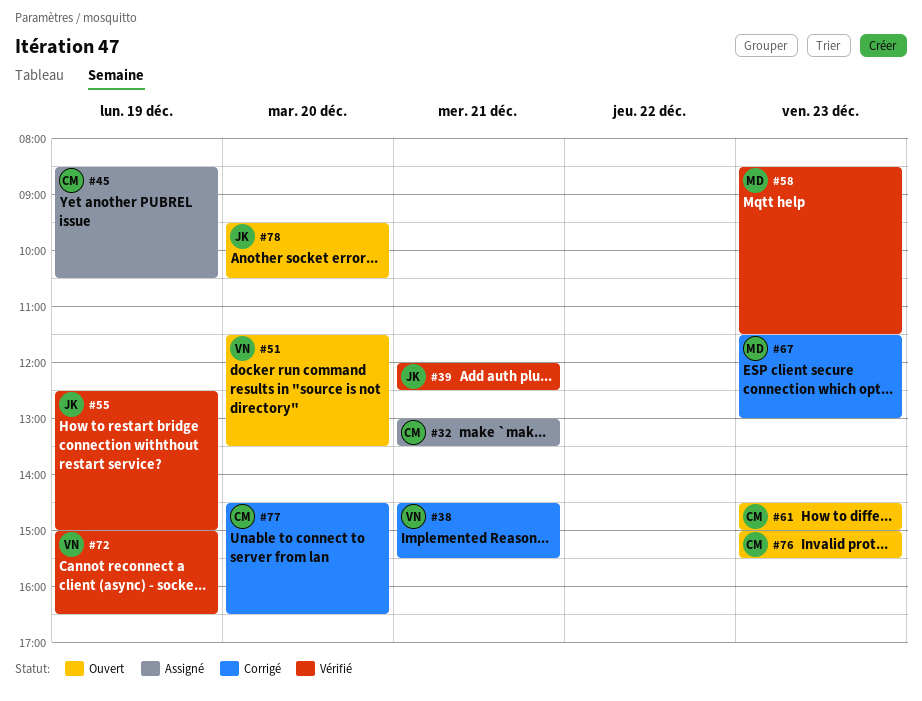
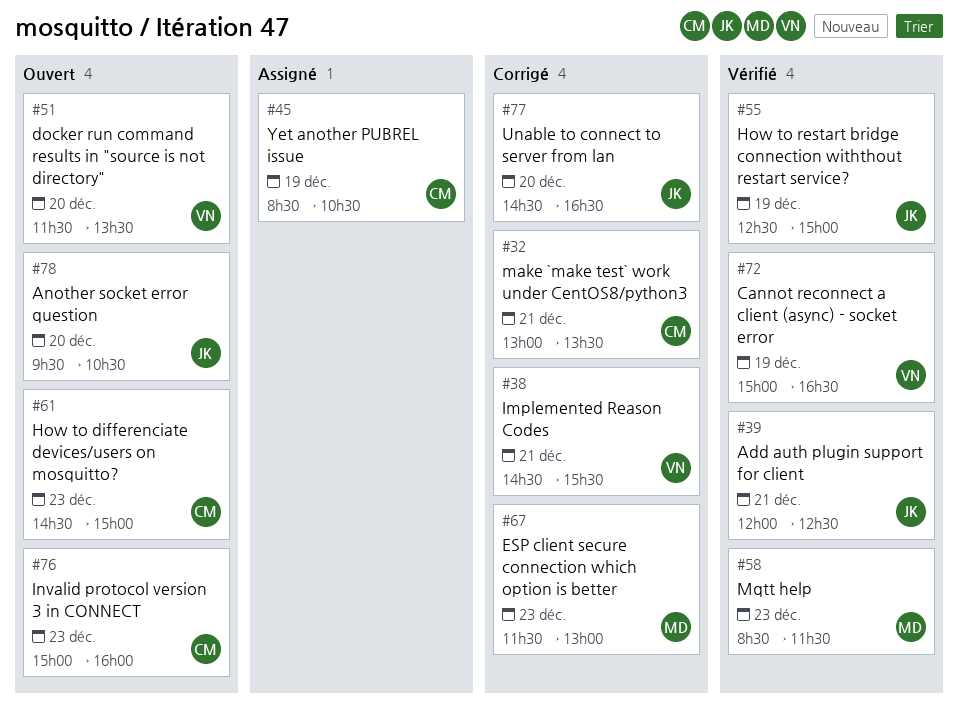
#32, status: Assigné -> Corrigé
#76, ends: 15:30 -> 16:00
#77, owner: CM -> JK

